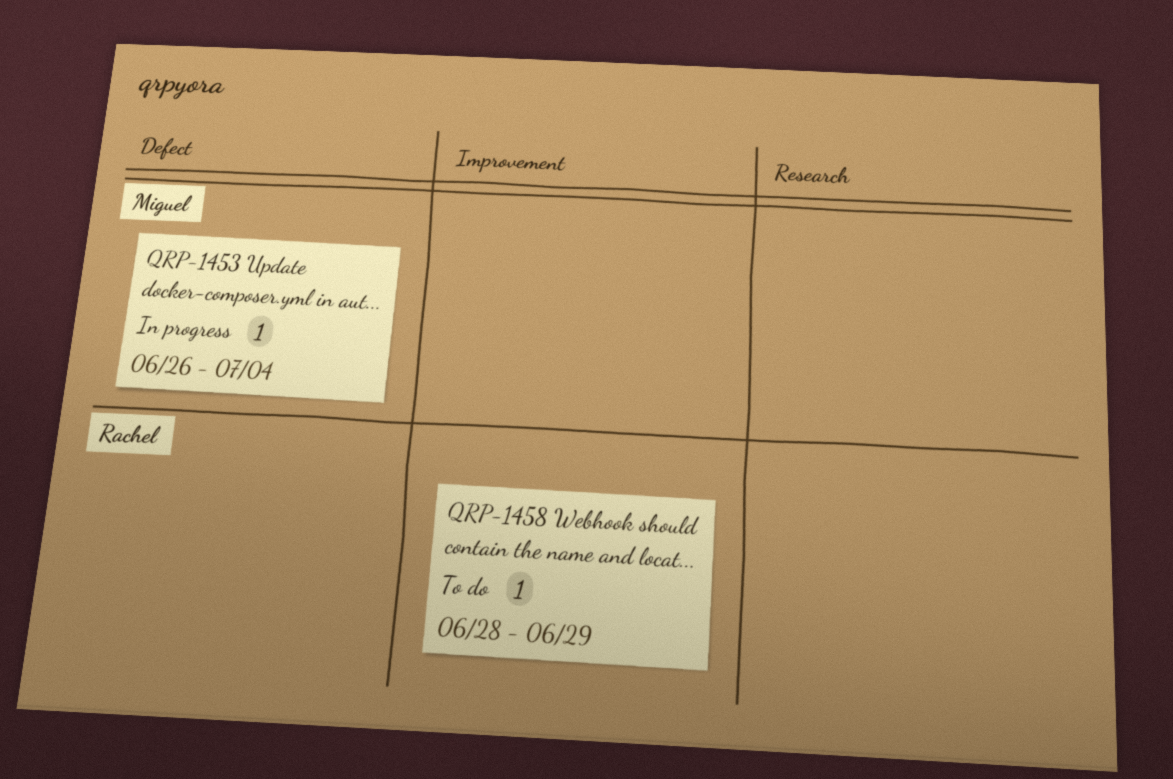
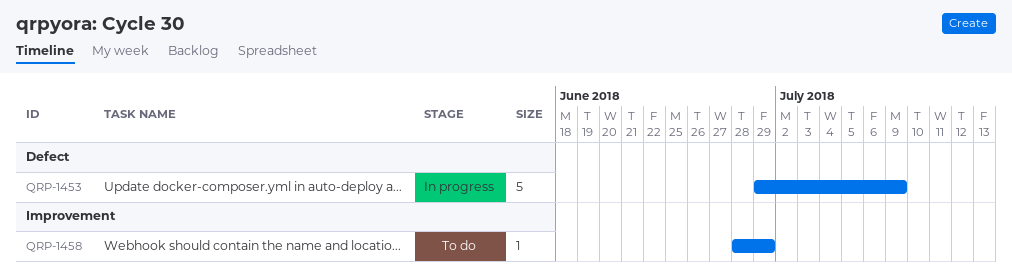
QRP-1453, estimate: 1 -> 5
QRP-1453, start: Jun 26 -> Jun 29
QRP-1453, due: Jul 4 -> Jul 9

